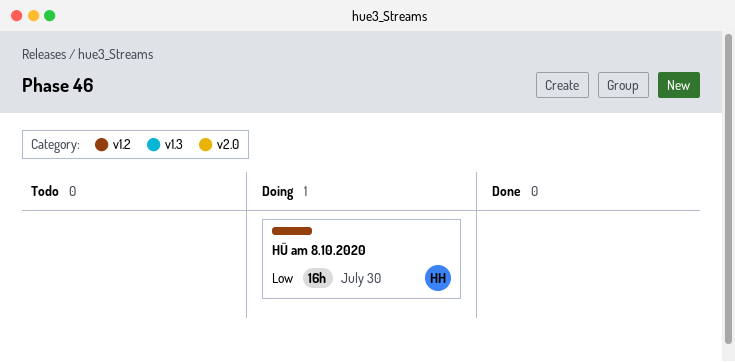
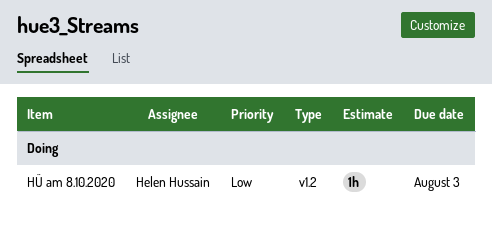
HÜ am 8.10.2020, estimate: 16h -> 1h
HÜ am 8.10.2020, due: Jul 30 -> Aug 3

